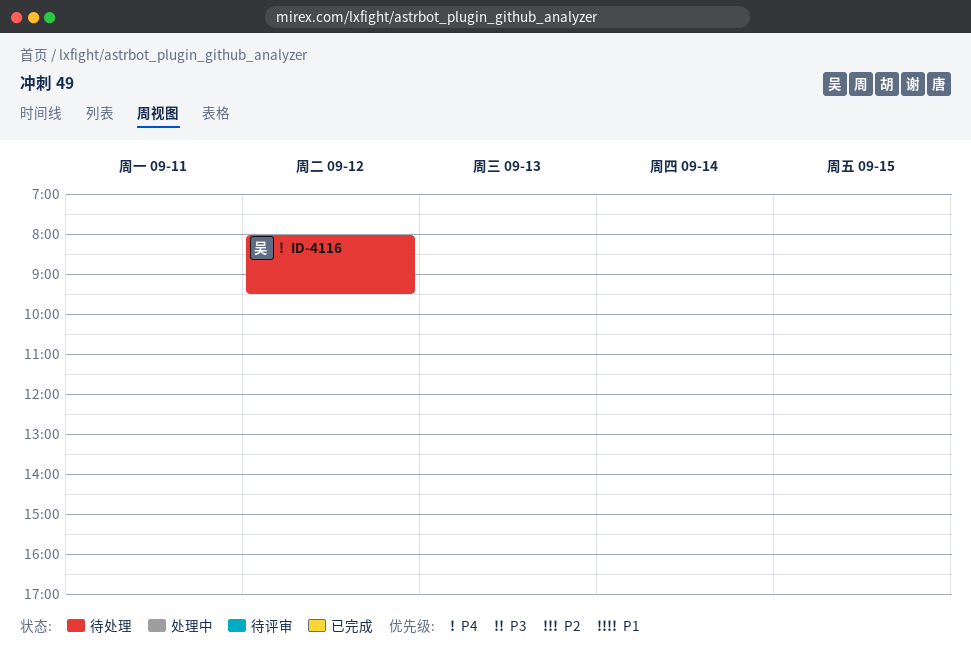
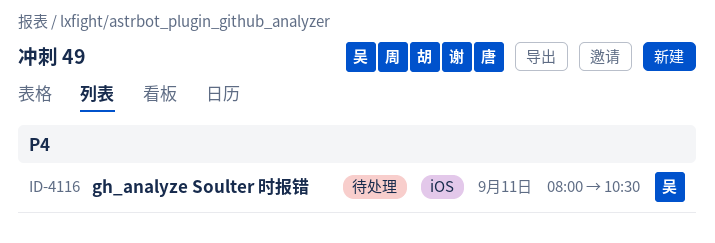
ID-4116, day: Sep 12 -> Sep 11
ID-4116, ends: 09:30 -> 10:30

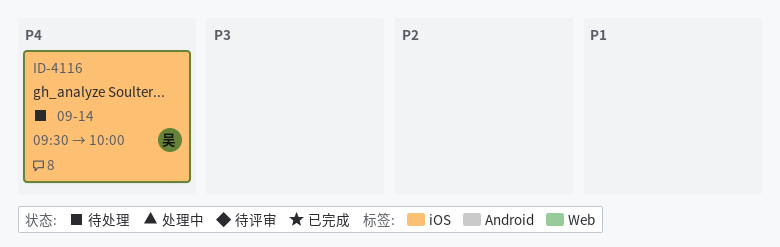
ID-4116, day: Sep 11 -> Sep 14
ID-4116, begins: 08:00 -> 09:30
ID-4116, ends: 10:30 -> 10:00

